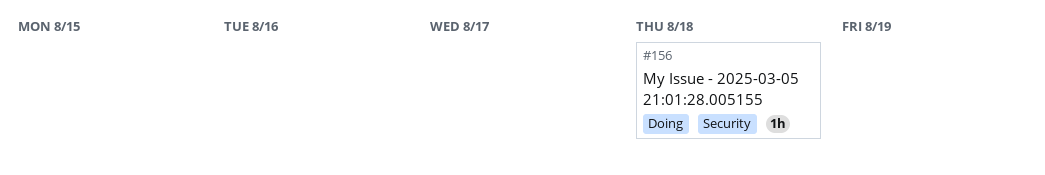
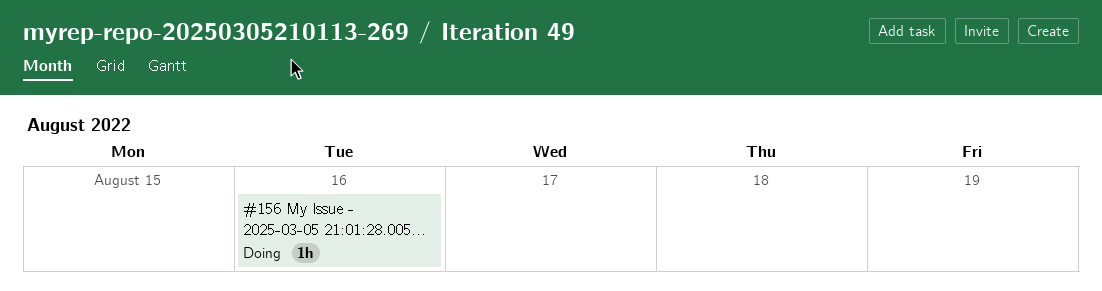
#156, due: Aug 18 -> Aug 16

